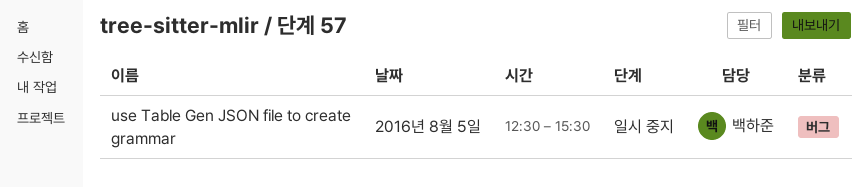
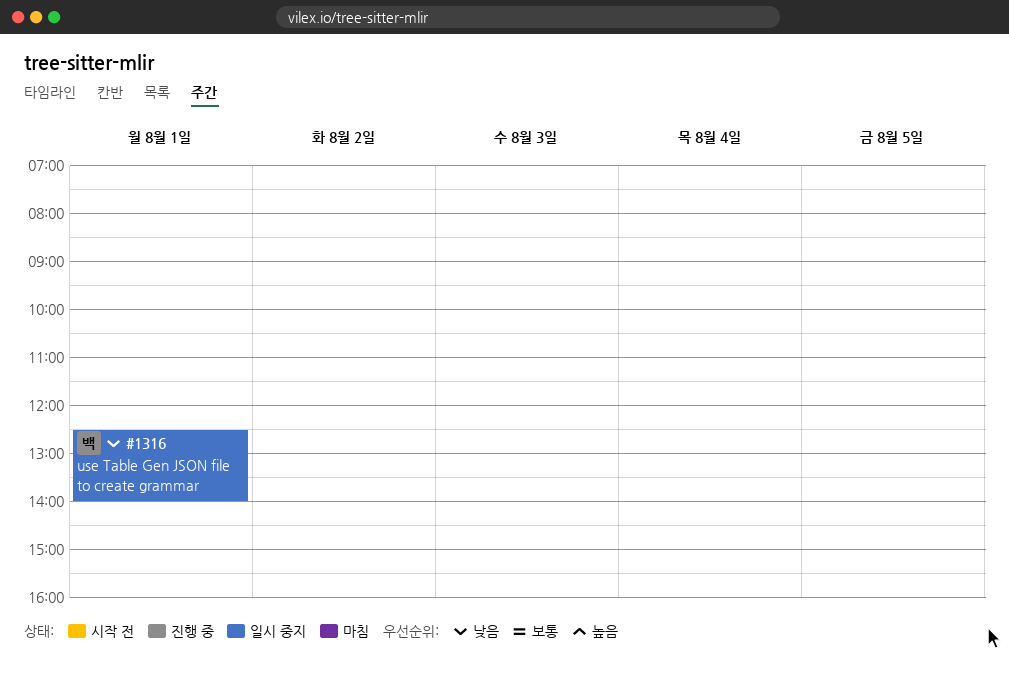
use Table Gen JSON file to create grammar, day: Aug 5 -> Aug 1
use Table Gen JSON file to create grammar, ends: 15:30 -> 14:00

